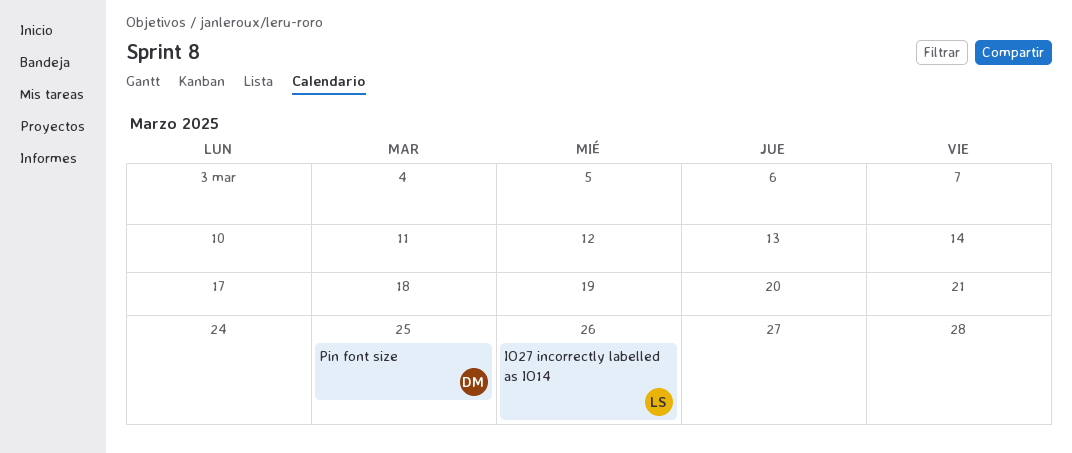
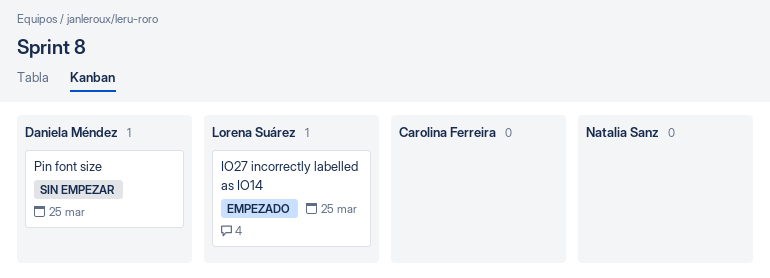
IO27 incorrectly labelled as IO14, due: Mar 26 -> Mar 25

